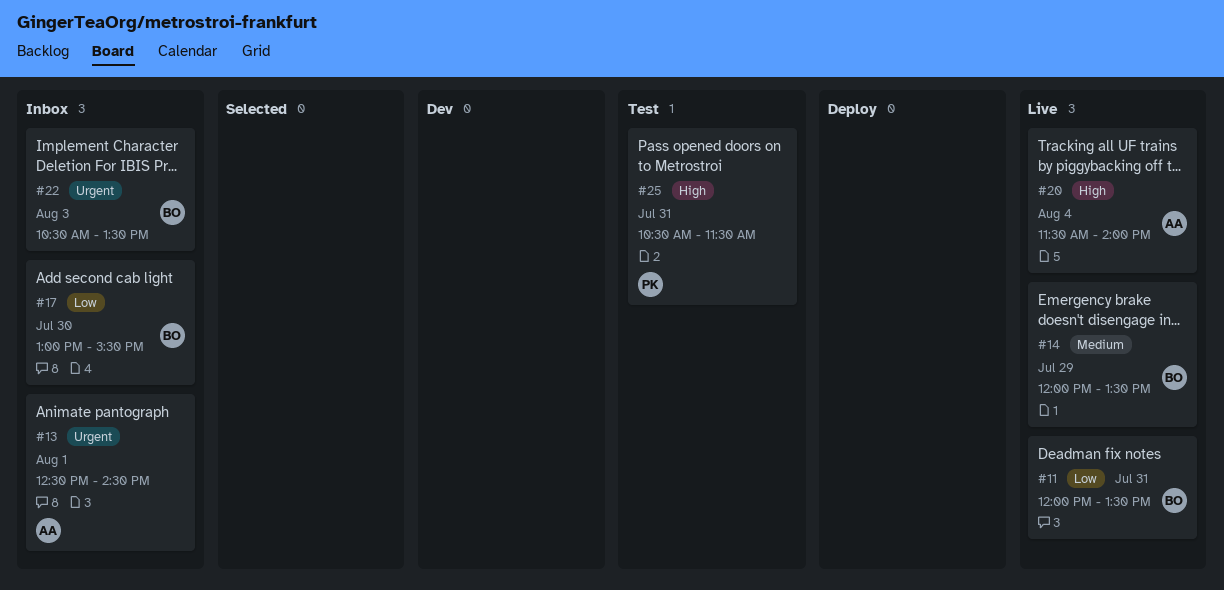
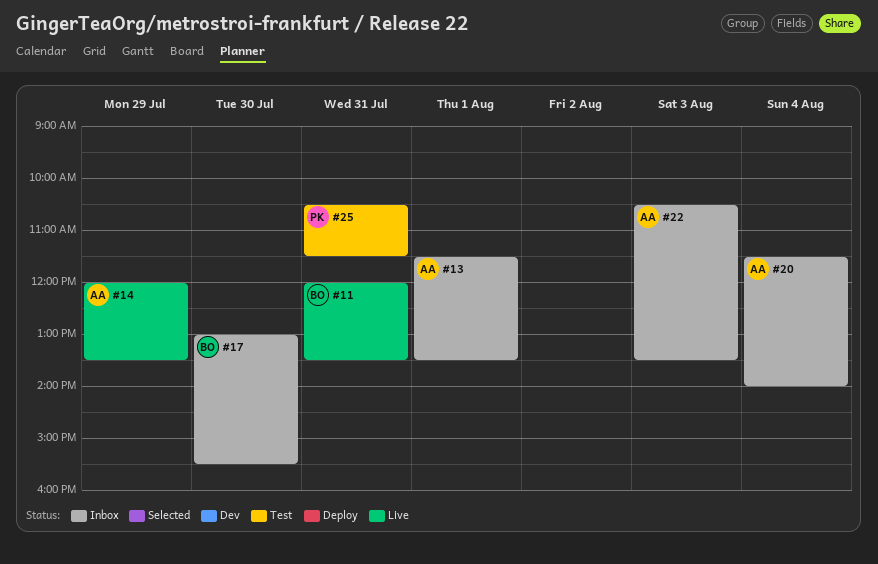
#13, begins: 12:30 -> 11:30
#13, ends: 14:30 -> 13:30
#14, owner: BO -> AA
#20, status: Live -> Inbox
#22, owner: BO -> AA

